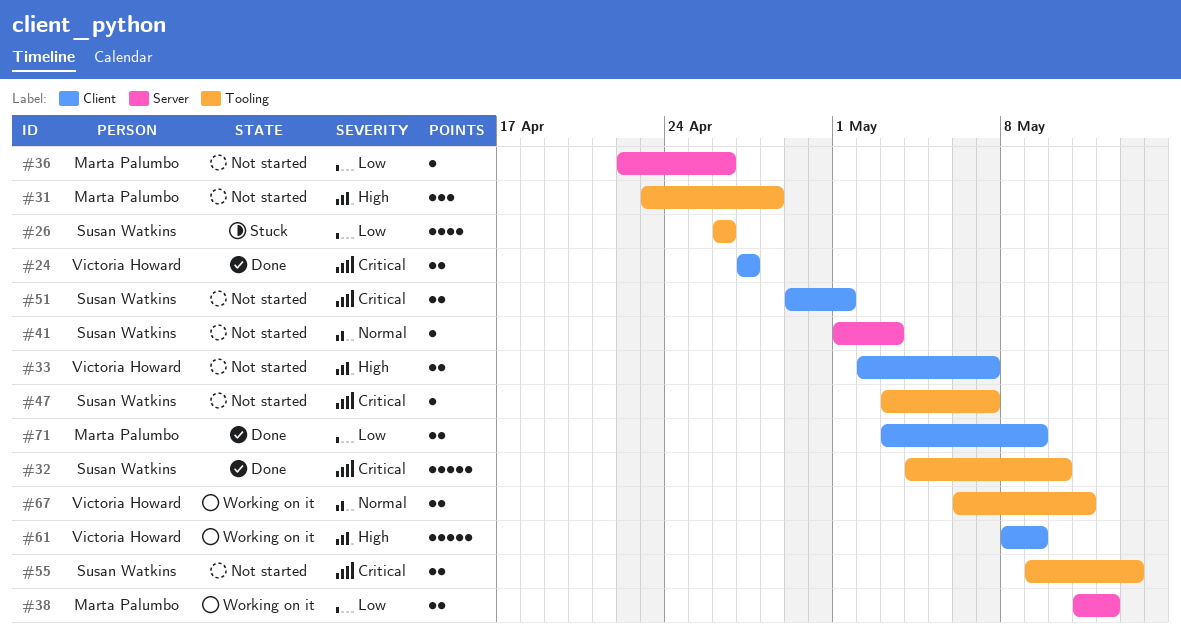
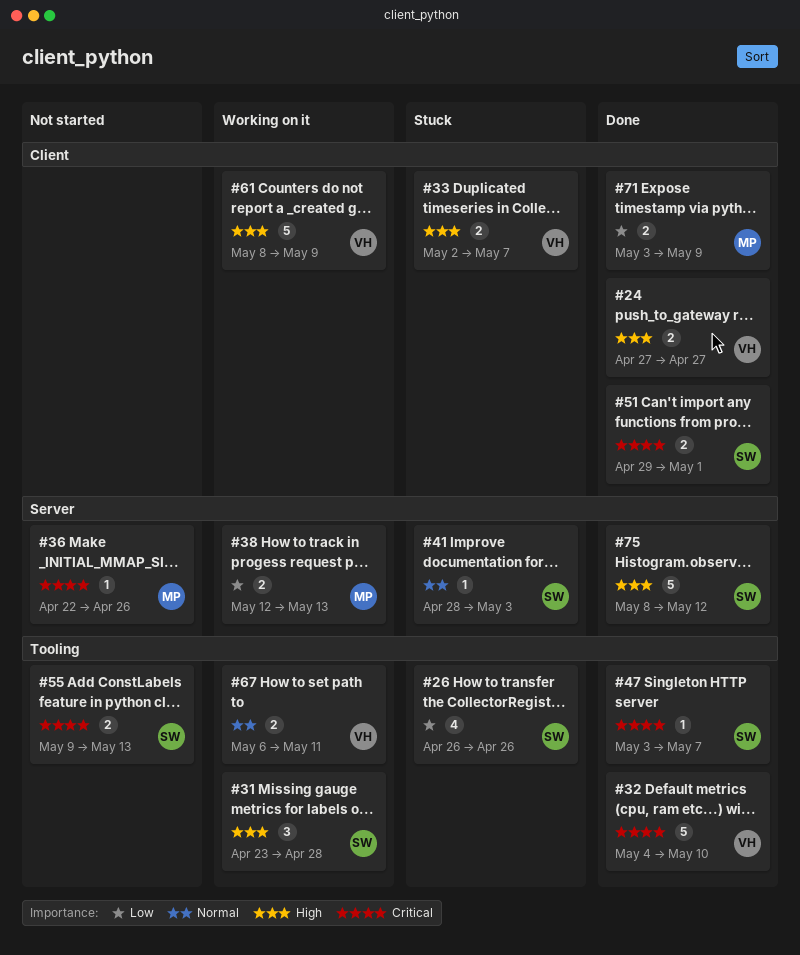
#24, priority: Critical -> High
#31, status: Not started -> Working on it
#31, owner: Marta Palumbo -> Susan Watkins
#32, owner: Susan Watkins -> Victoria Howard
#33, status: Not started -> Stuck
#36, priority: Low -> Critical
#38, start: May 11 -> May 12
#38, due: May 12 -> May 13
#41, status: Not started -> Stuck
#41, start: May 1 -> Apr 28
#47, status: Not started -> Done
#51, status: Not started -> Done
#75: none -> present

